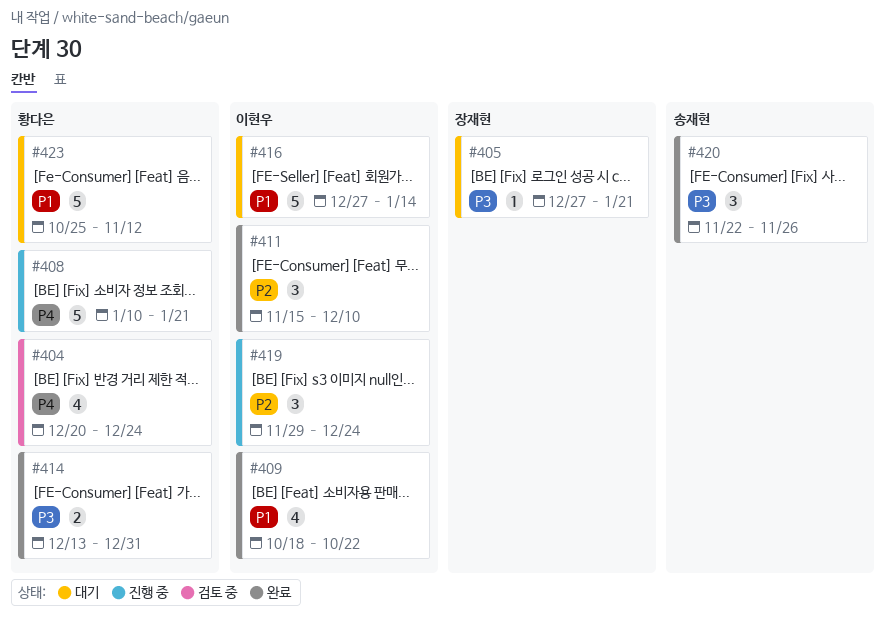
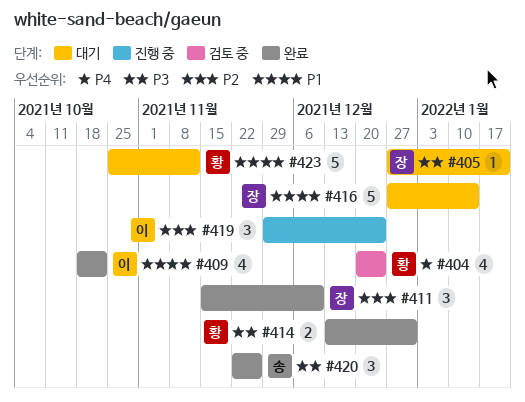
#408: present -> none
#411, owner: 이현우 -> 장재현
#416, owner: 이현우 -> 장재현

